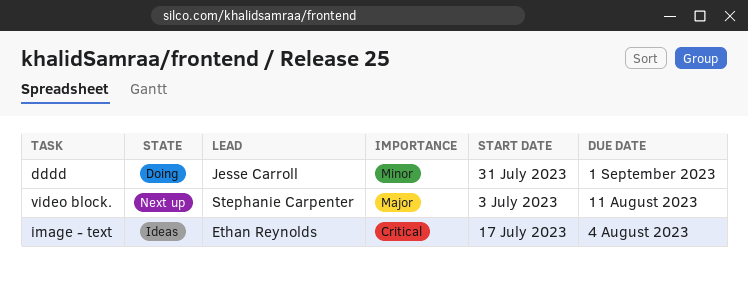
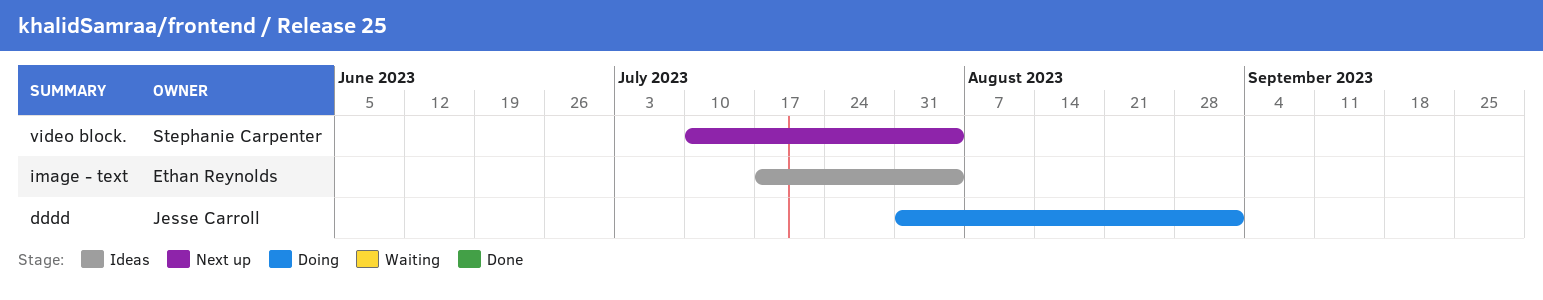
video block., start: Jul 3 -> Jul 10
video block., due: Aug 11 -> Aug 4

